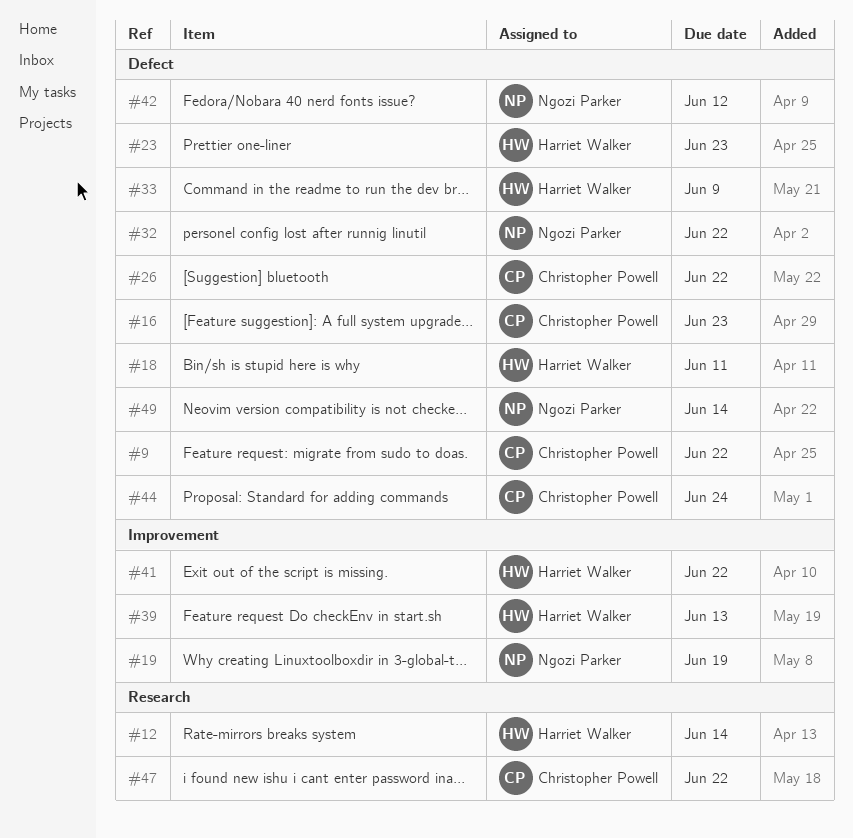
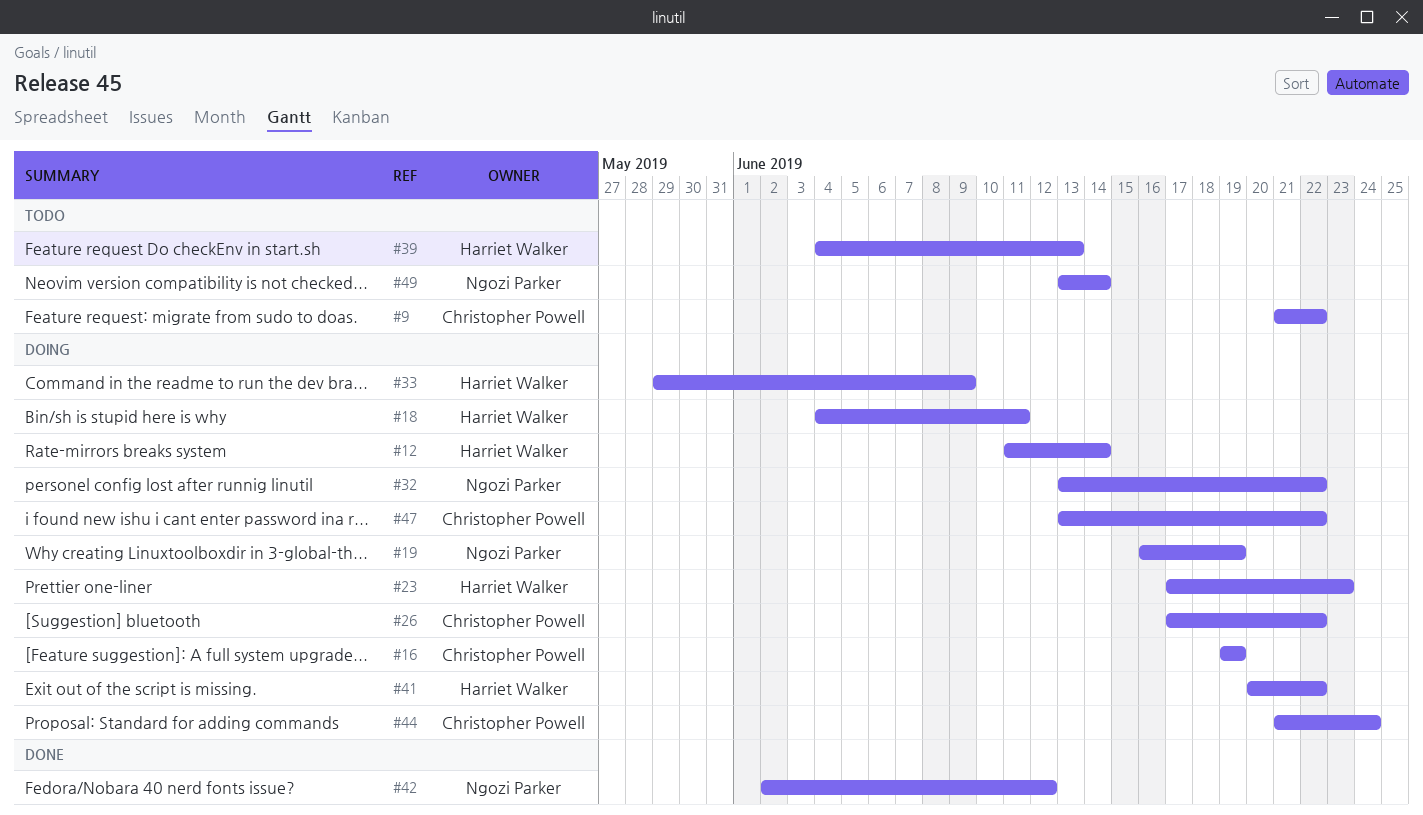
#16, due: Jun 23 -> Jun 19

